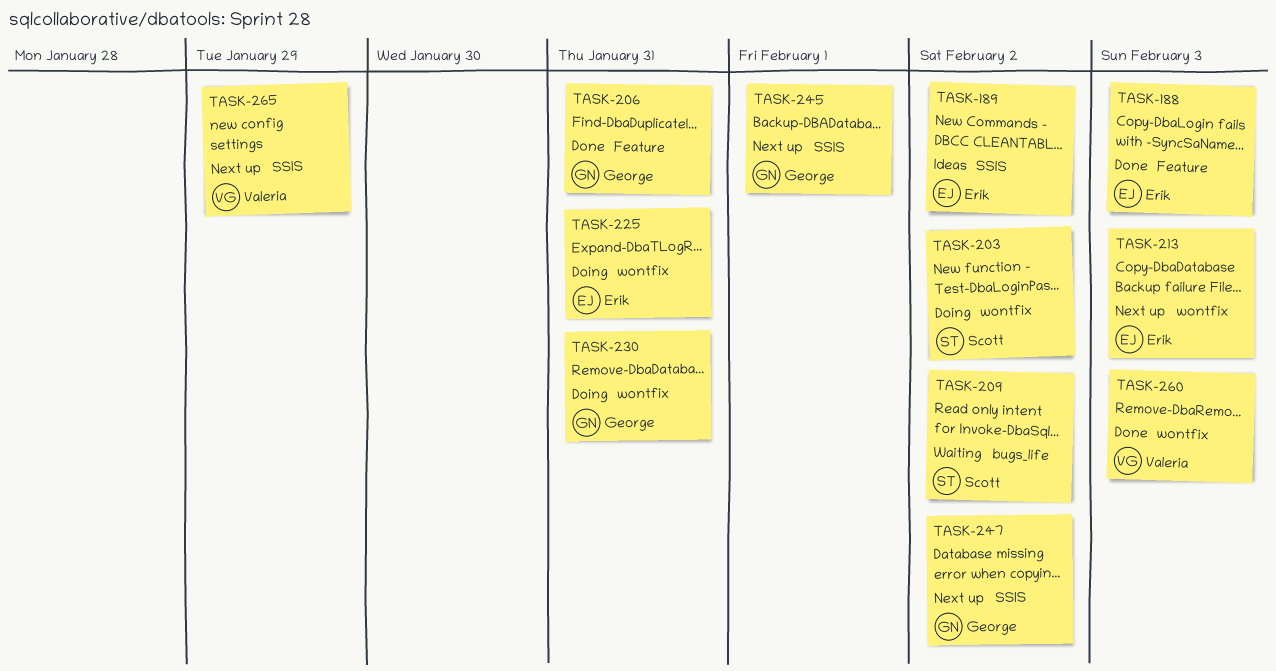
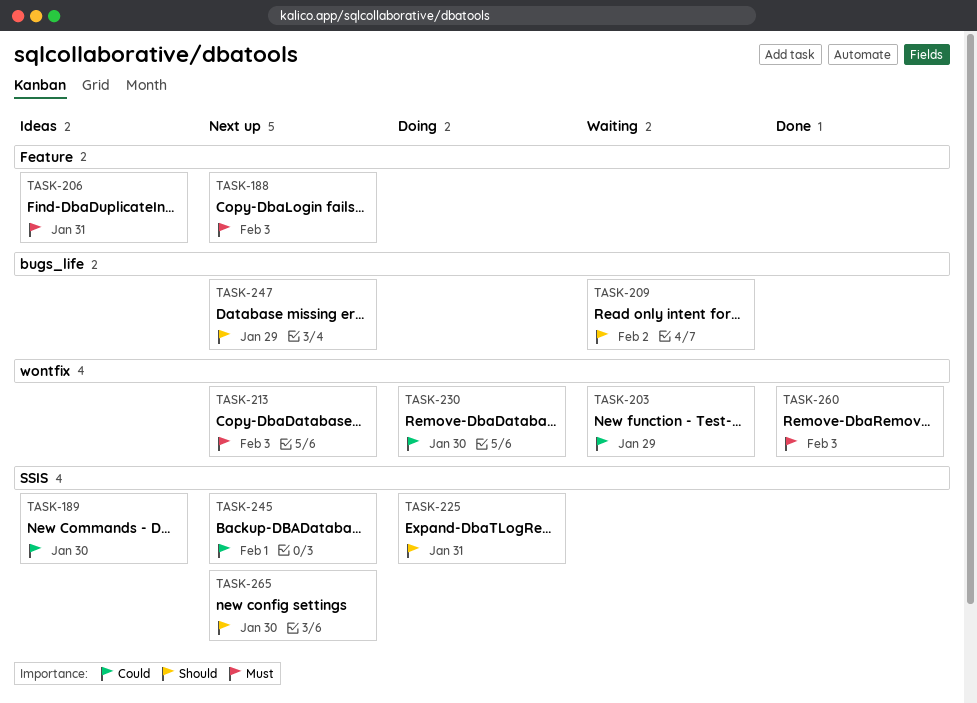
TASK-188, status: Done -> Next up
TASK-189, due: Feb 2 -> Jan 30
TASK-203, status: Doing -> Waiting
TASK-203, due: Feb 2 -> Jan 29
TASK-206, status: Done -> Ideas
TASK-225, label: wontfix -> SSIS
TASK-230, due: Jan 31 -> Jan 30
TASK-247, label: SSIS -> bugs_life
TASK-247, due: Feb 2 -> Jan 29
TASK-265, due: Jan 29 -> Jan 30

